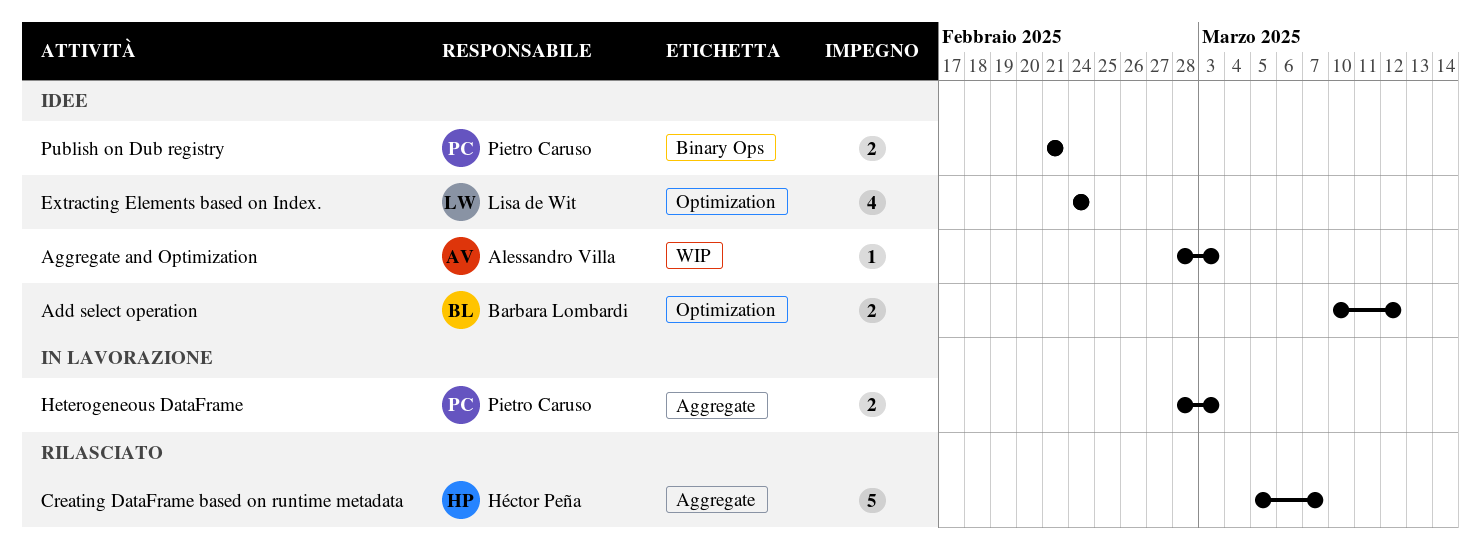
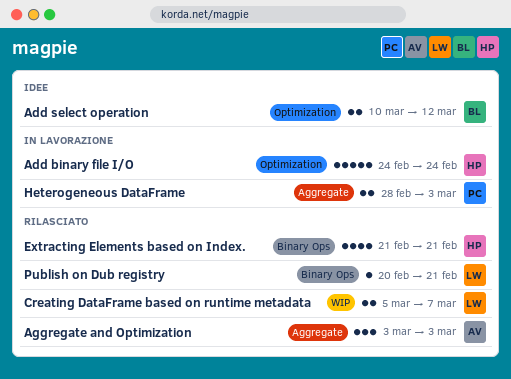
Add binary file I/O: none -> present
Aggregate and Optimization, status: Idee -> Rilasciato
Aggregate and Optimization, label: WIP -> Aggregate
Aggregate and Optimization, estimate: 1 -> 3
Aggregate and Optimization, start: Feb 28 -> Mar 3
Creating DataFrame based on runtime metadata, owner: Héctor Peña -> Lisa de Wit
Creating DataFrame based on runtime metadata, label: Aggregate -> WIP
Creating DataFrame based on runtime metadata, estimate: 5 -> 2
Extracting Elements based on Index., status: Idee -> Rilasciato
Extracting Elements based on Index., owner: Lisa de Wit -> Héctor Peña
Extracting Elements based on Index., label: Optimization -> Binary Ops
Extracting Elements based on Index., start: Feb 24 -> Feb 21
Extracting Elements based on Index., due: Feb 24 -> Feb 21
Publish on Dub registry, status: Idee -> Rilasciato
Publish on Dub registry, owner: Pietro Caruso -> Lisa de Wit
Publish on Dub registry, estimate: 2 -> 1
Publish on Dub registry, start: Feb 21 -> Feb 20

